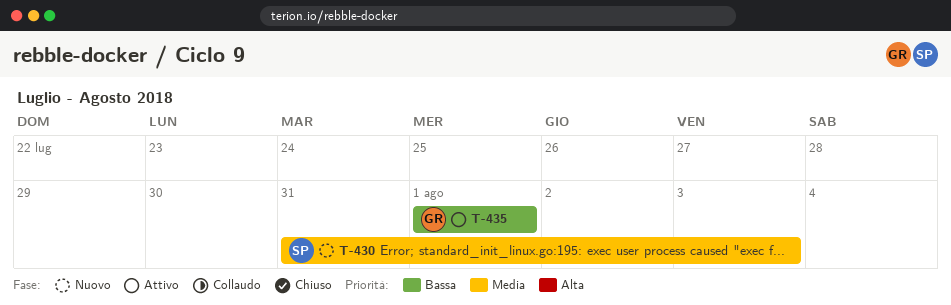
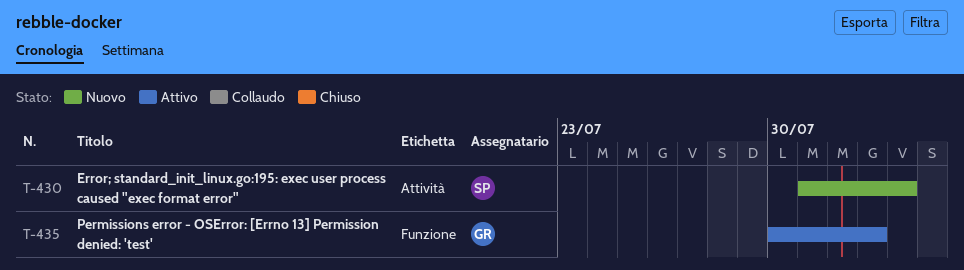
T-435, start: Aug 1 -> Jul 30
T-435, due: Aug 1 -> Aug 2

